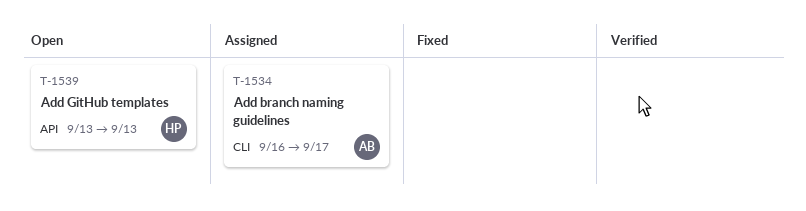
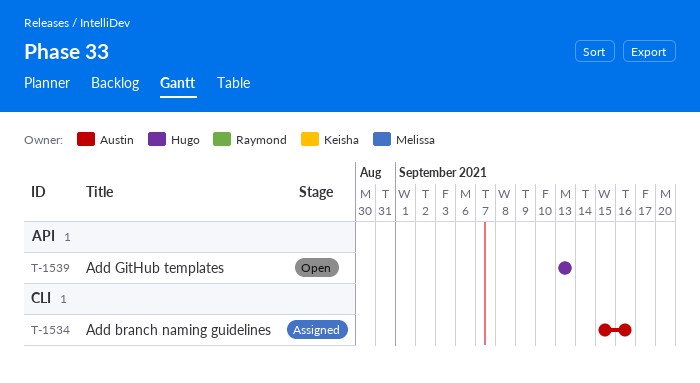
T-1534, start: Sep 16 -> Sep 15
T-1534, due: Sep 17 -> Sep 16

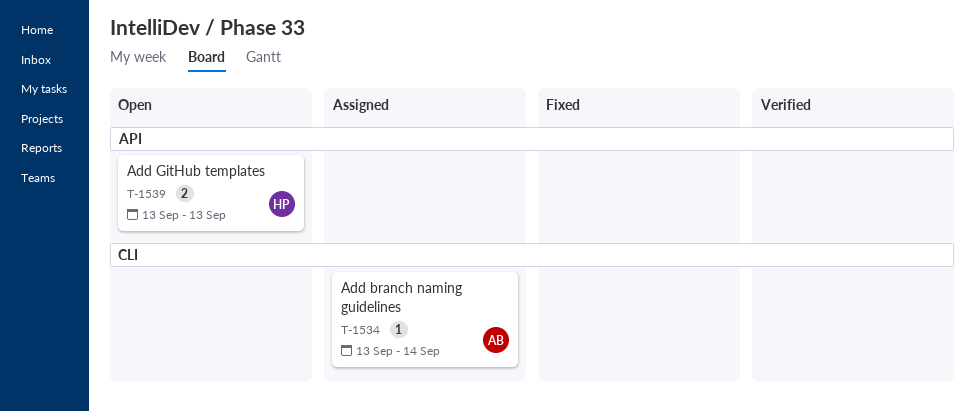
T-1534, start: Sep 15 -> Sep 13
T-1534, due: Sep 16 -> Sep 14

